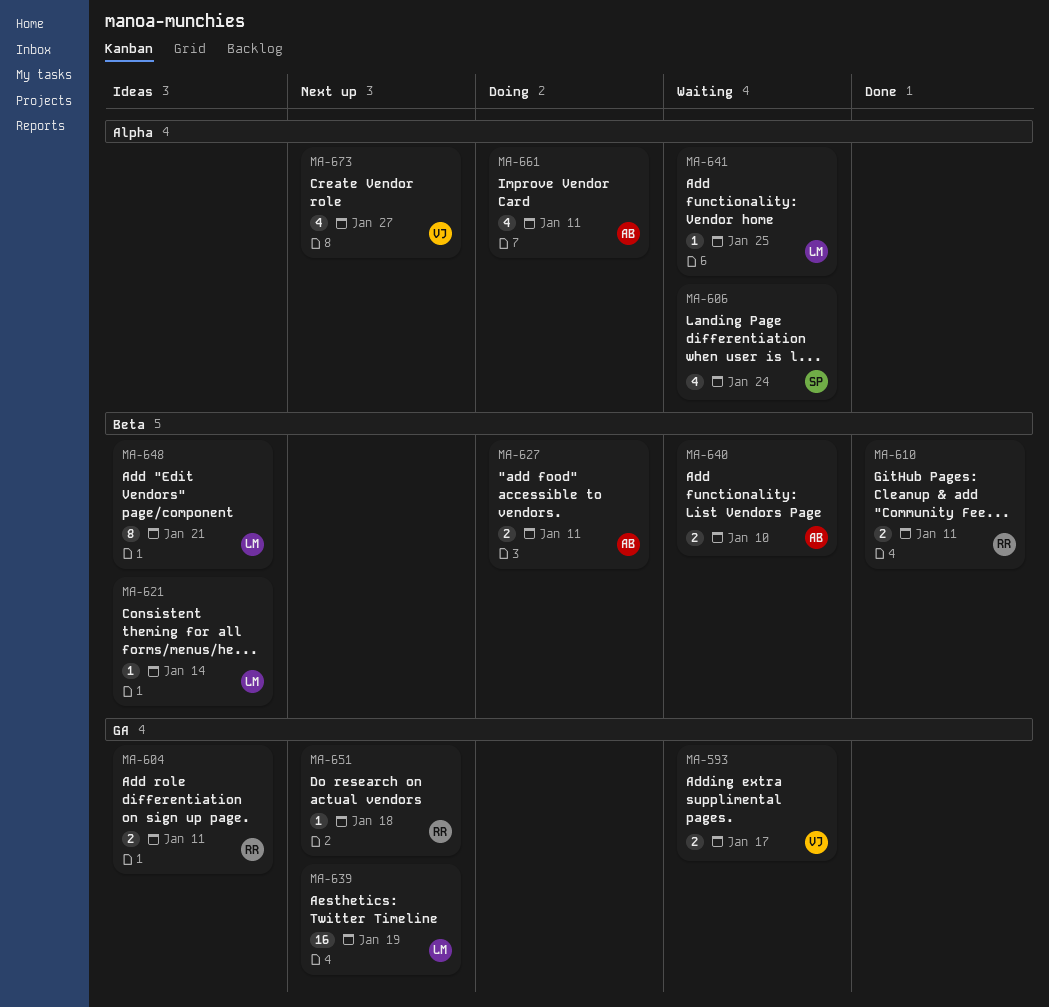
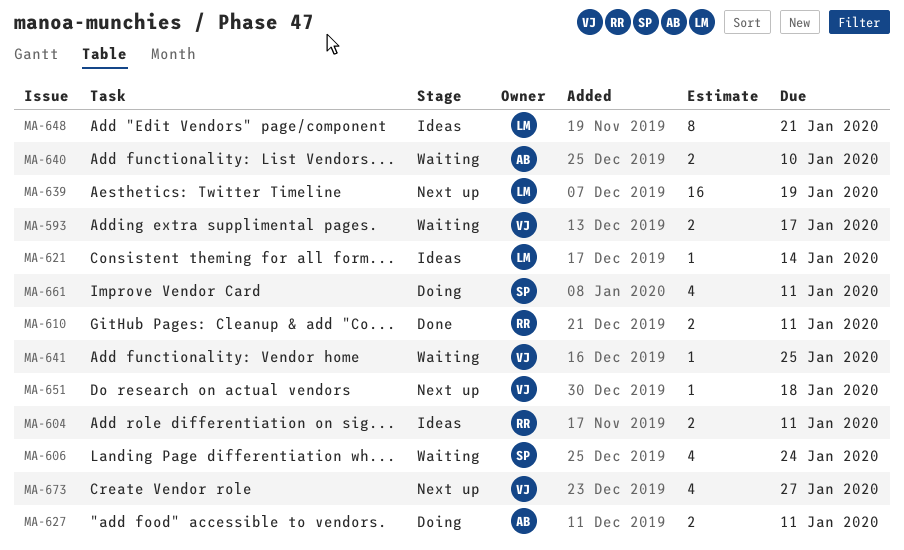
MA-641, owner: LM -> VJ
MA-651, owner: RR -> VJ
MA-661, owner: AB -> SP

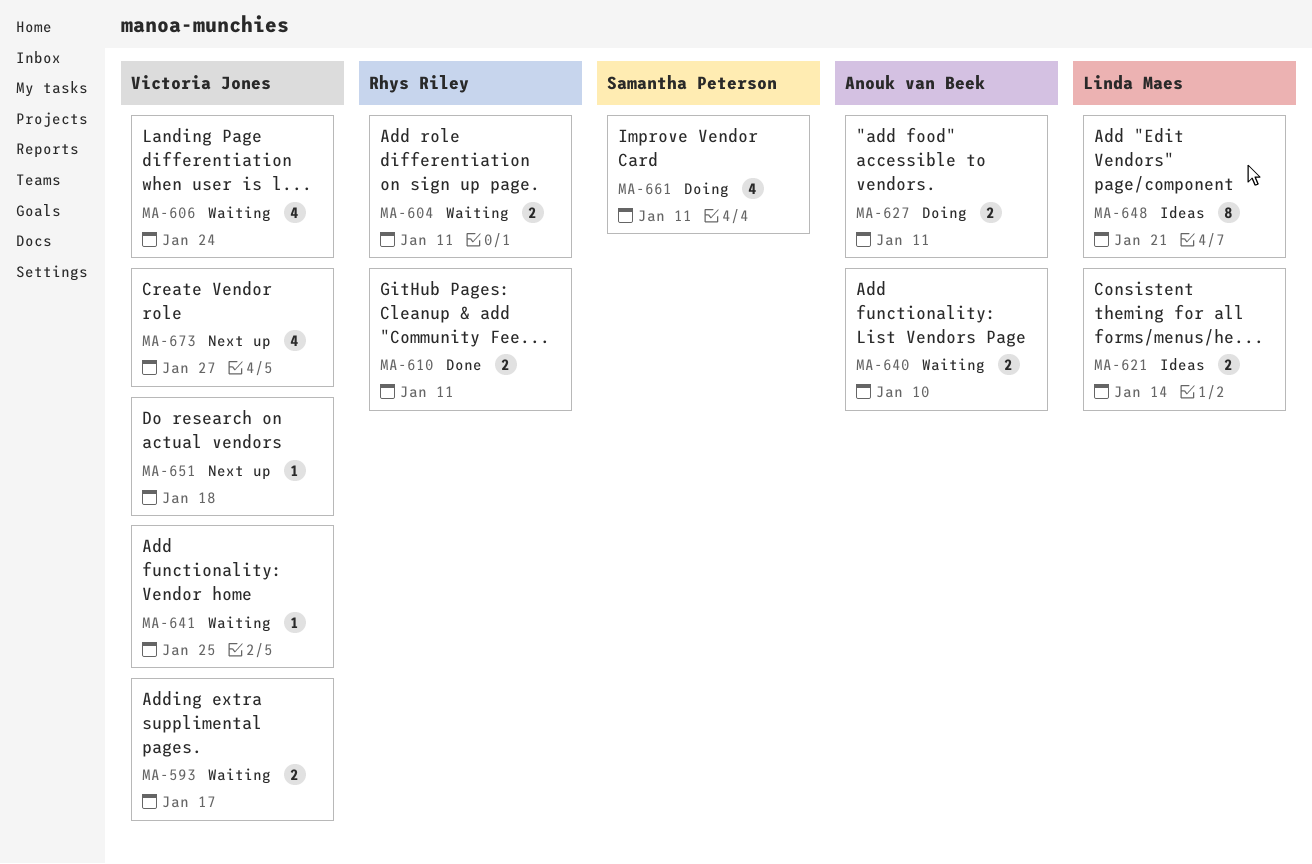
MA-604, status: Ideas -> Waiting
MA-606, owner: Samantha Peterson -> Victoria Jones
MA-621, estimate: 1 -> 2
MA-639: present -> none

